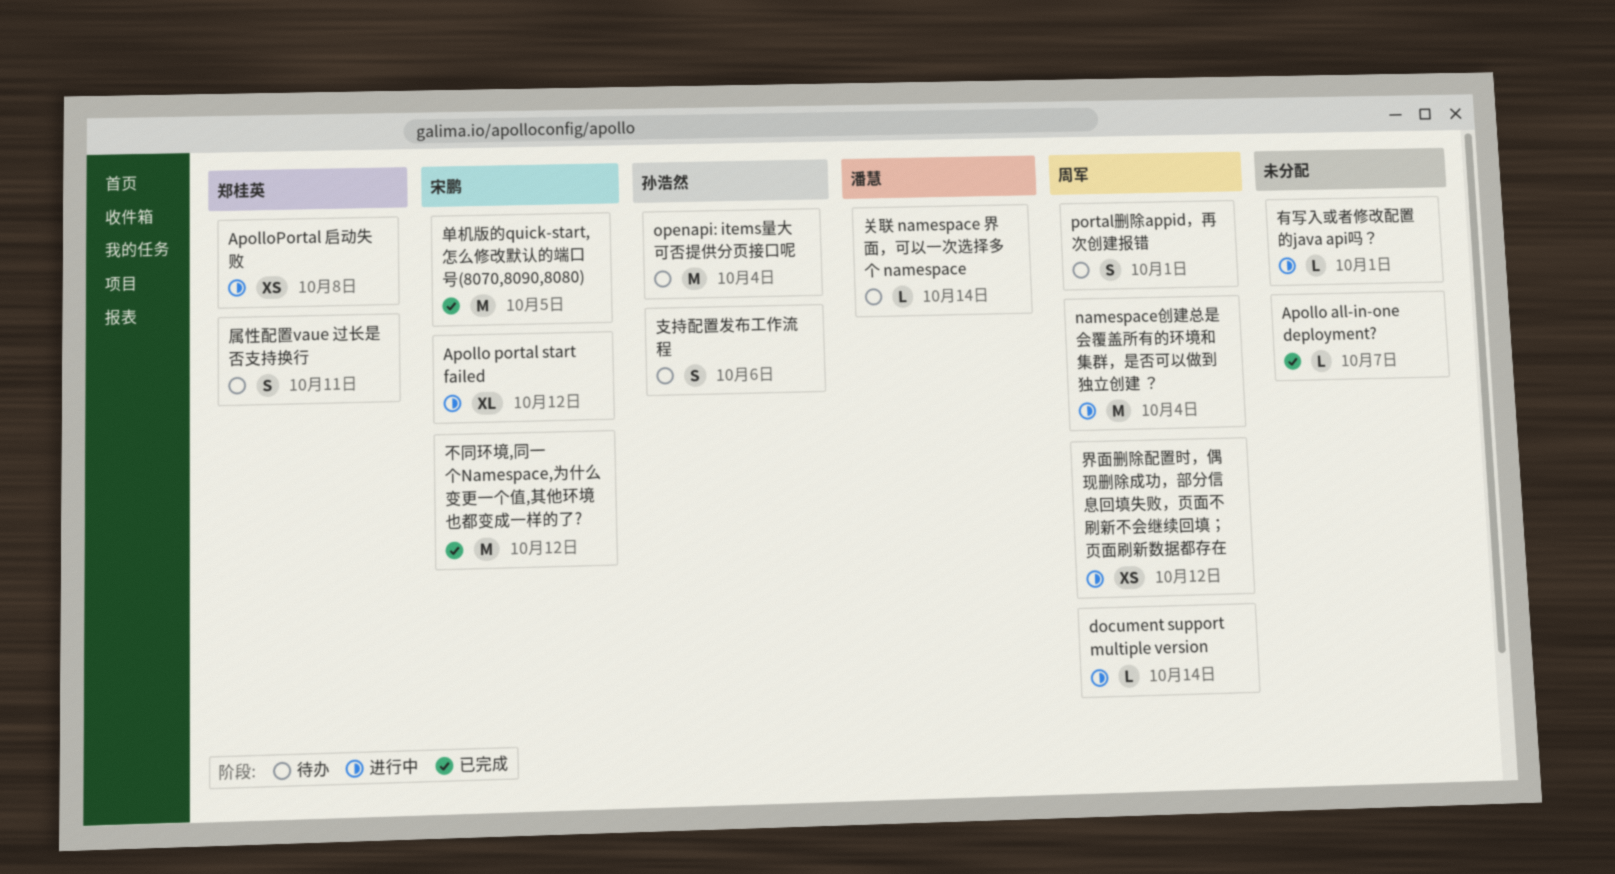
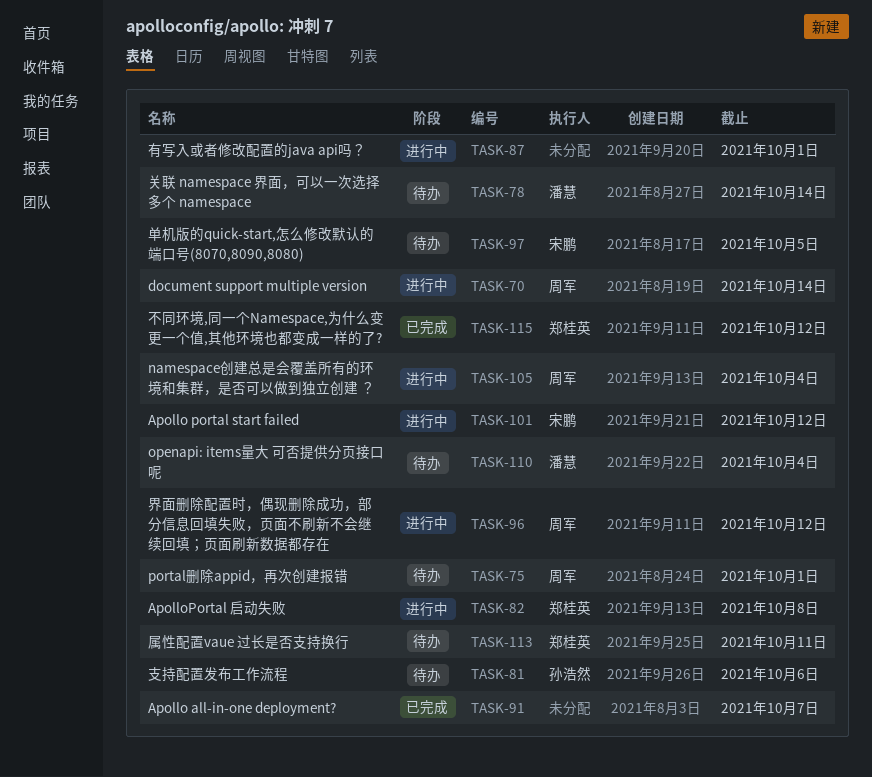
openapi: items量大 可否提供分页接口呢, owner: 孙浩然 -> 潘慧
不同环境,同一个Namespace,为什么变更一个值,其他环境也都变成一样的了?, owner: 宋鹏 -> 郑桂英
单机版的quick-start,怎么修改默认的端口号(8070,8090,8080), status: 已完成 -> 待办

